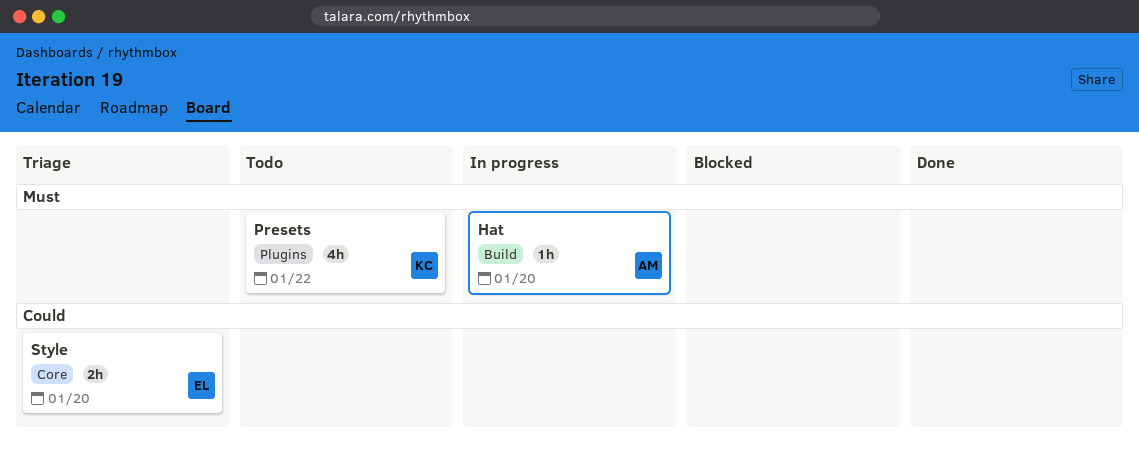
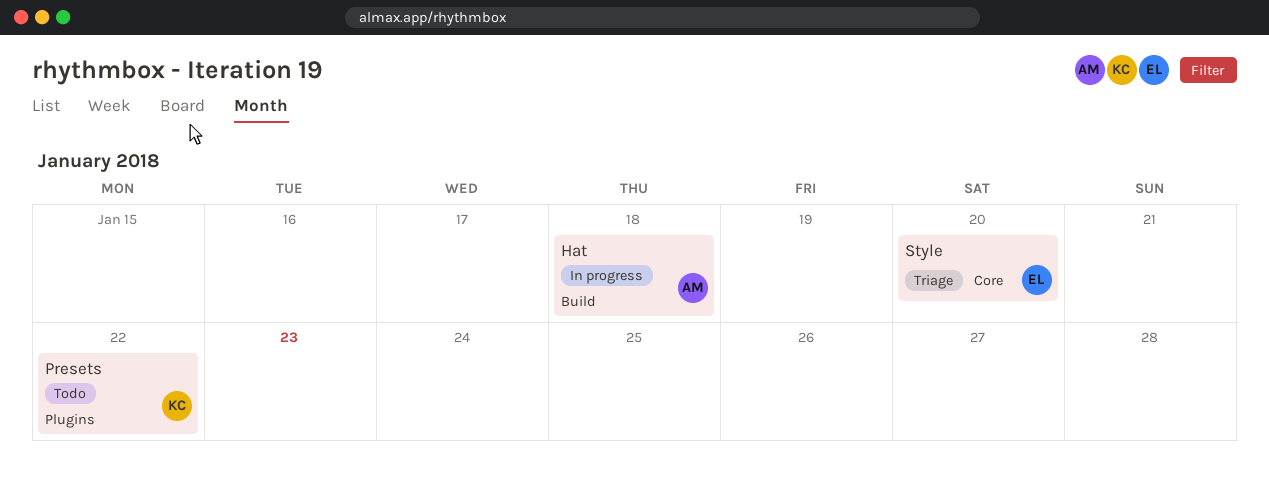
Hat, due: Jan 20 -> Jan 18

